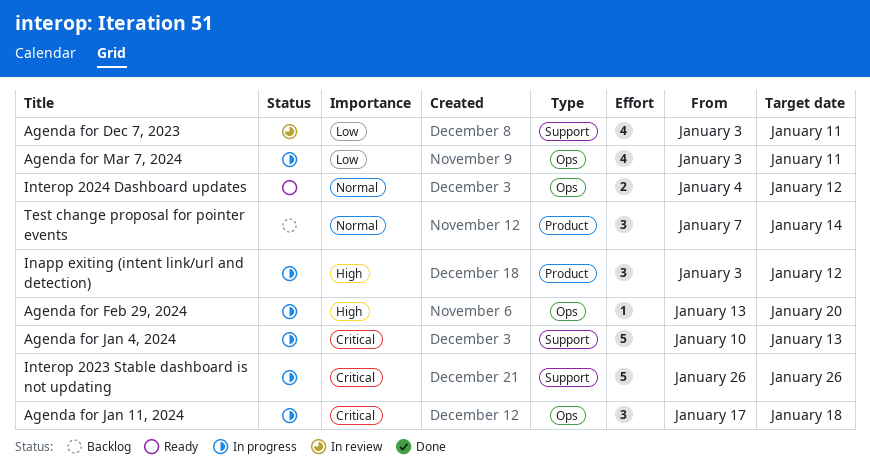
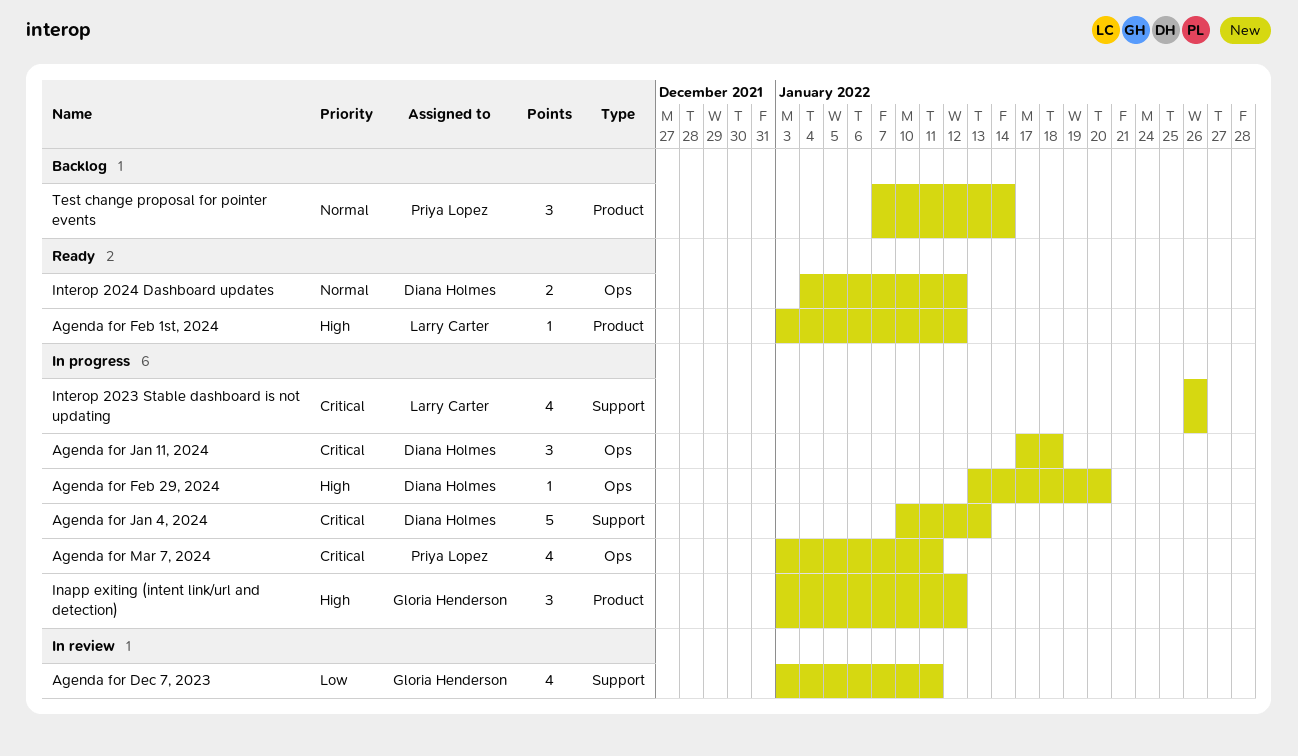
Agenda for Feb 1st, 2024: none -> present
Agenda for Mar 7, 2024, priority: Low -> Critical
Interop 2023 Stable dashboard is not updating, estimate: 5 -> 4

